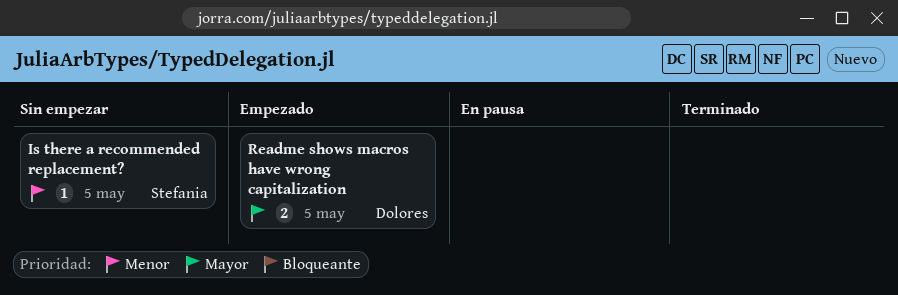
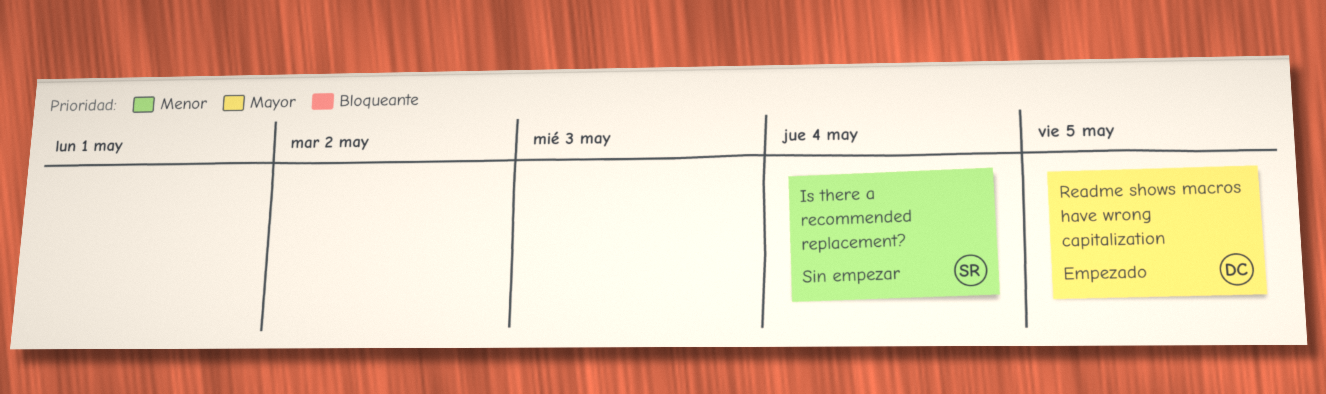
Is there a recommended replacement?, due: May 5 -> May 4

